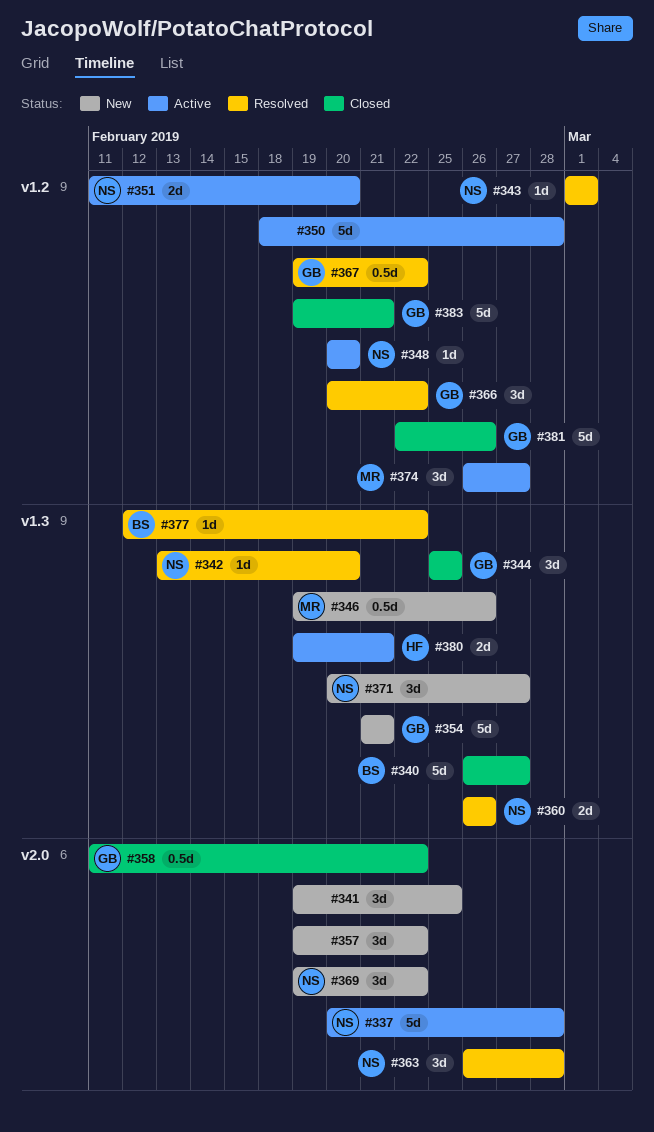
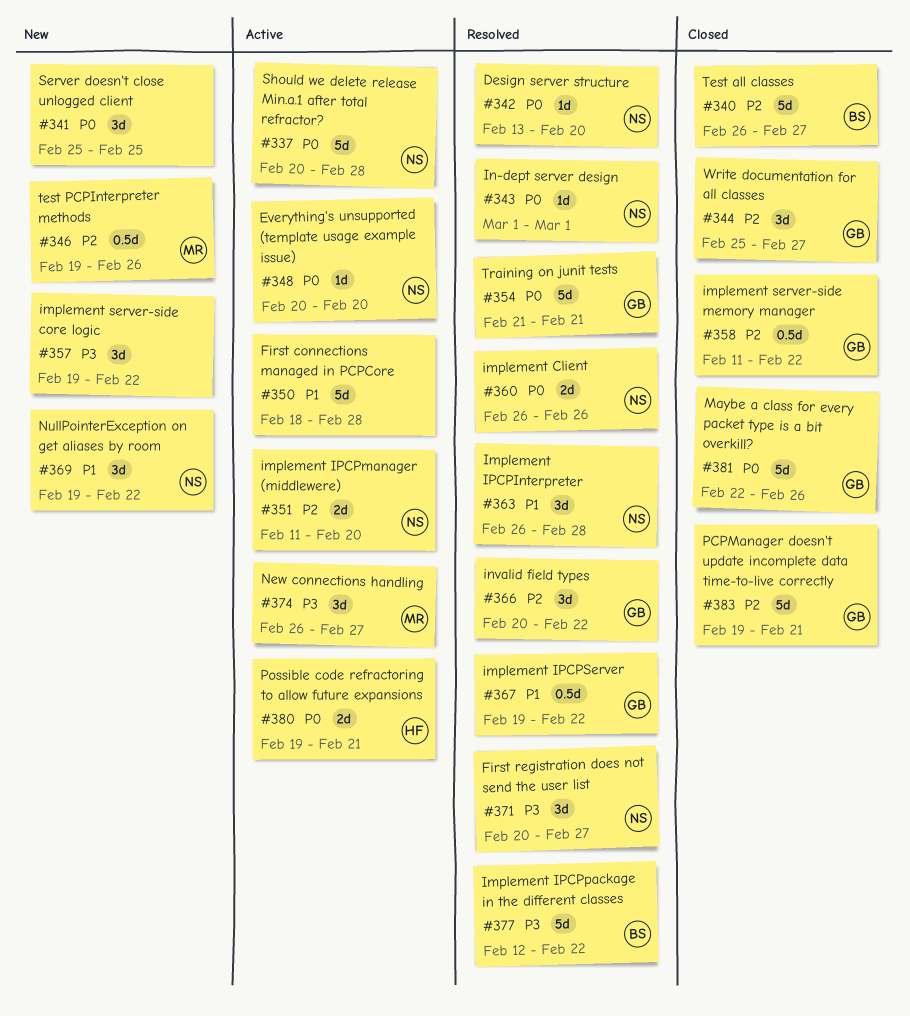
#341, start: Feb 19 -> Feb 25
#344, due: Feb 25 -> Feb 27
#354, status: New -> Resolved
#371, status: New -> Resolved
#377, estimate: 1d -> 5d

